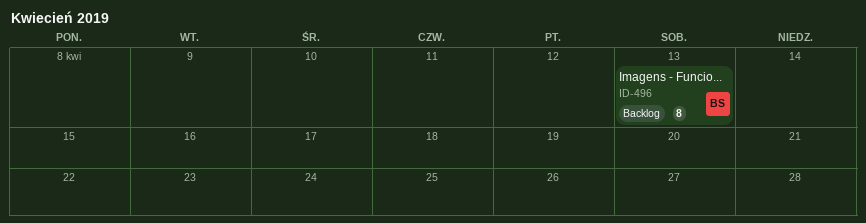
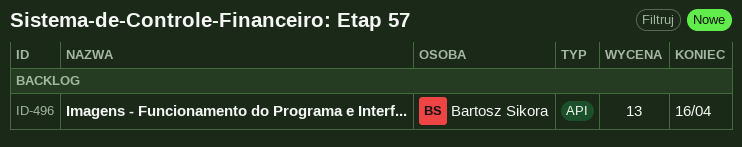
ID-496, estimate: 8 -> 13
ID-496, due: Apr 13 -> Apr 16

